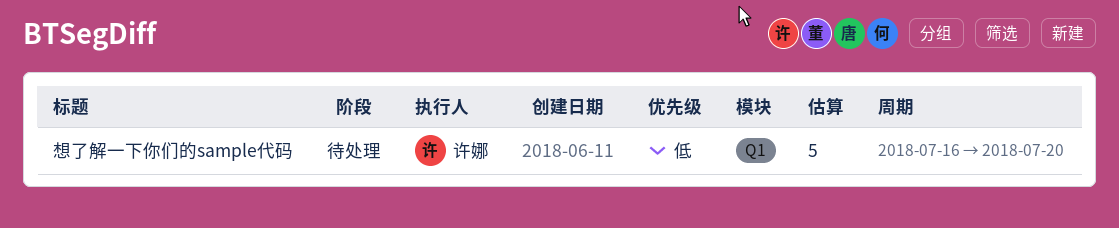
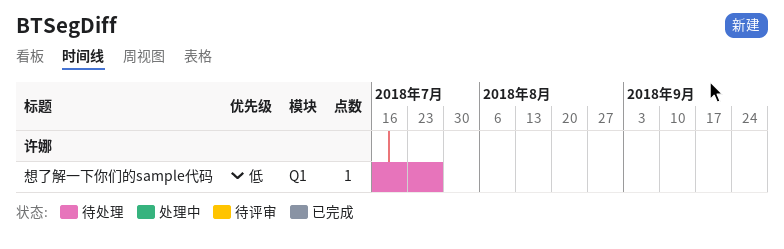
想了解一下你们的sample代码, estimate: 5 -> 1
想了解一下你们的sample代码, due: Jul 20 -> Jul 27

